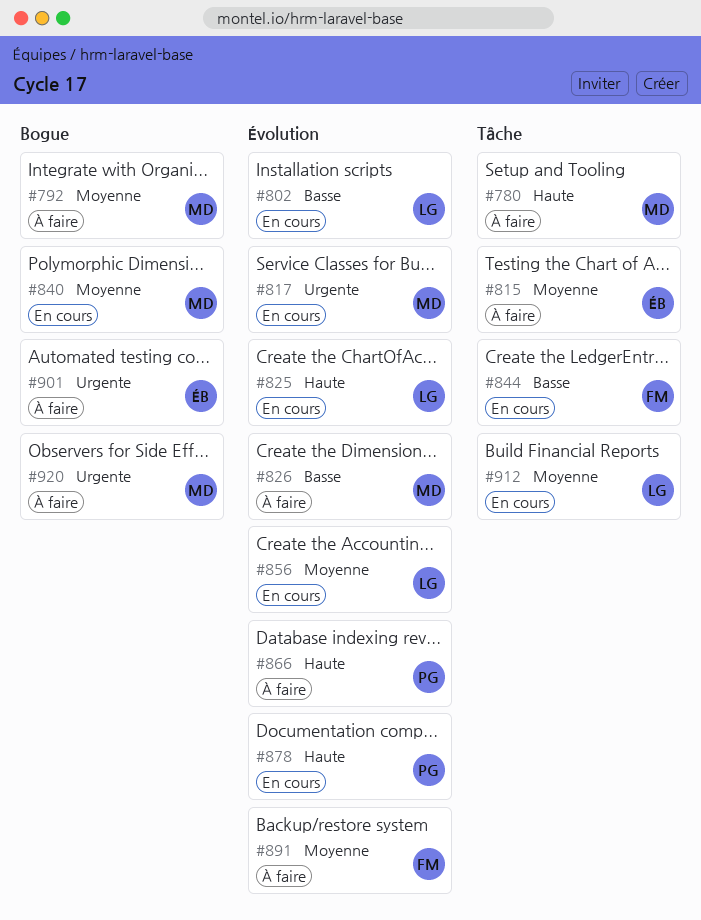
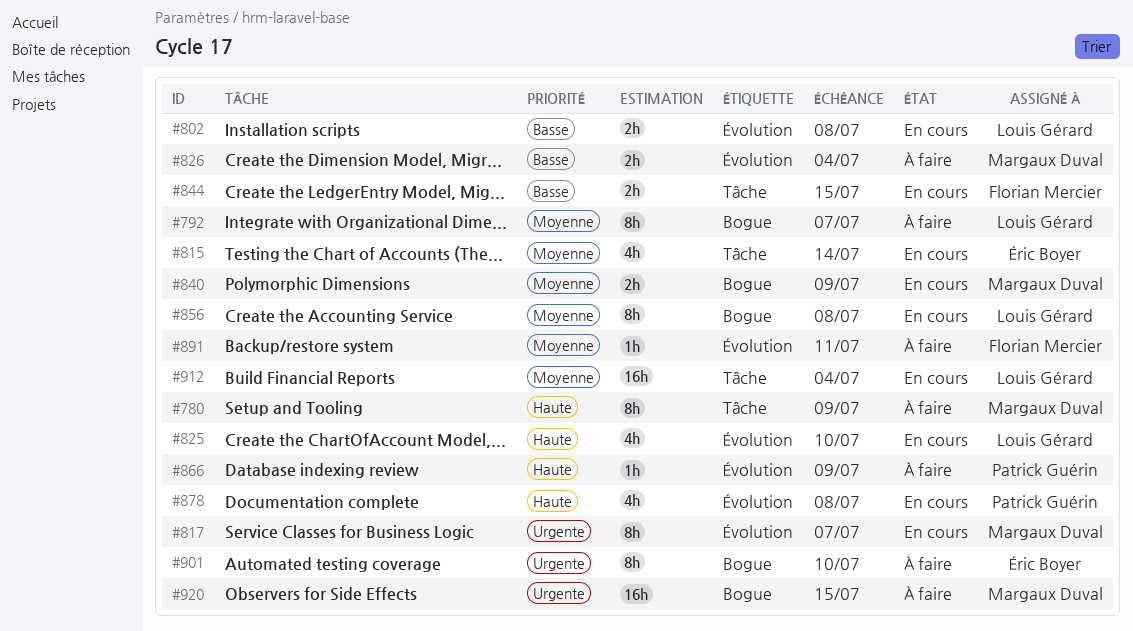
#792, owner: Margaux Duval -> Louis Gérard
#815, status: À faire -> En cours
#856, label: Évolution -> Bogue

